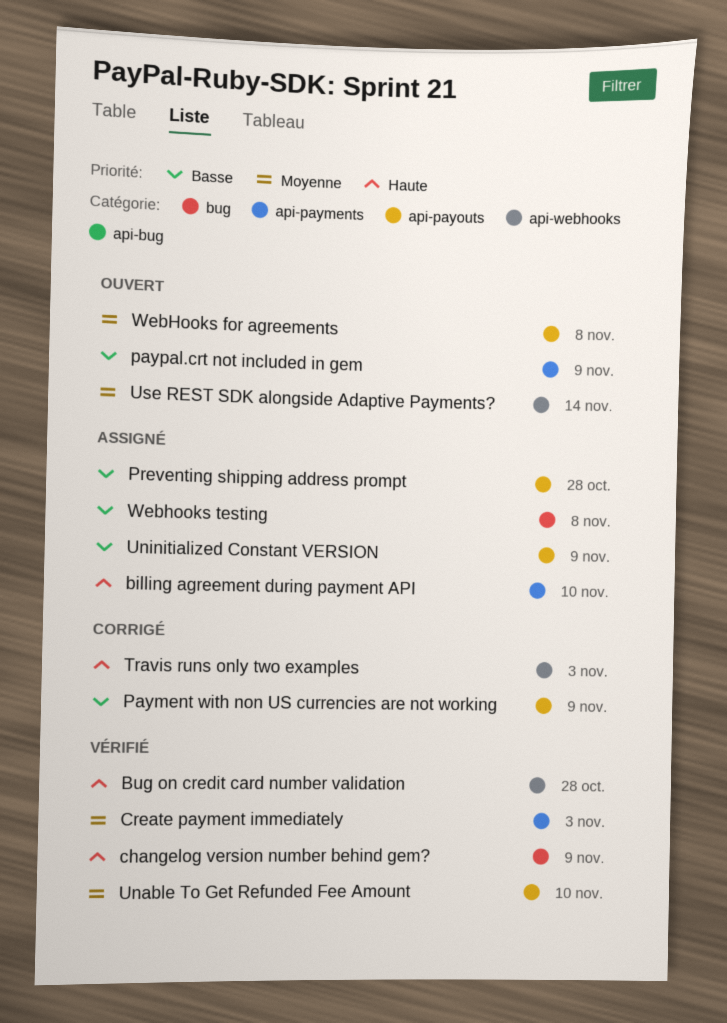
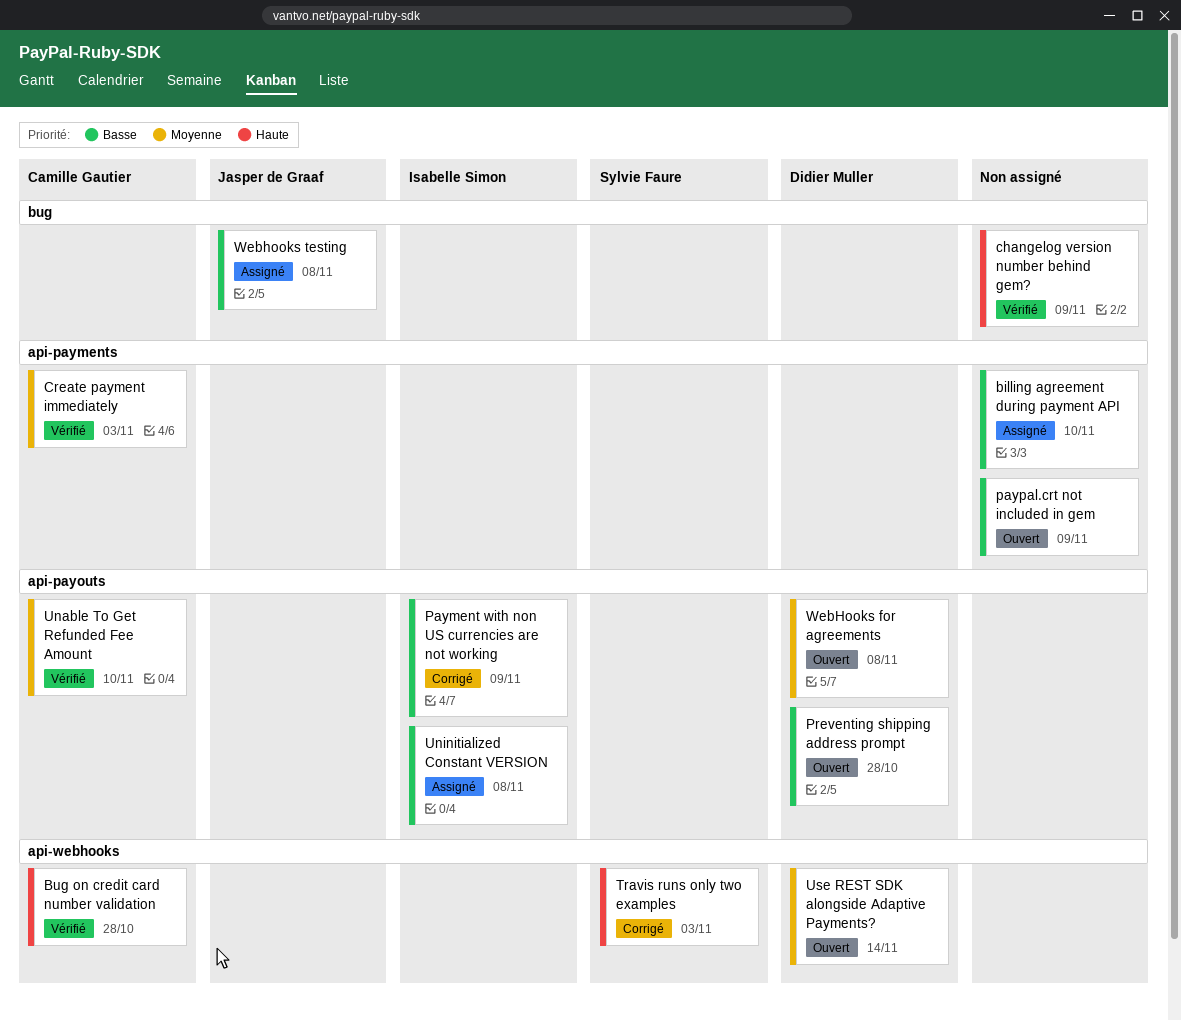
billing agreement during payment API, priority: Haute -> Basse
Preventing shipping address prompt, status: Assigné -> Ouvert
Uninitialized Constant VERSION, due: Nov 9 -> Nov 8

